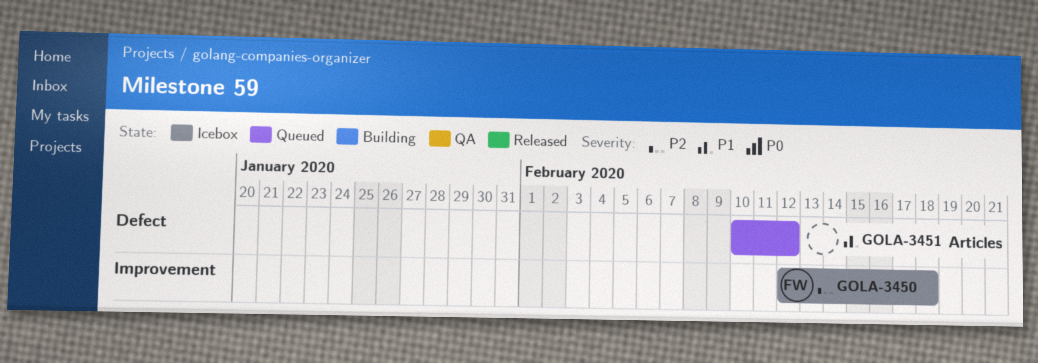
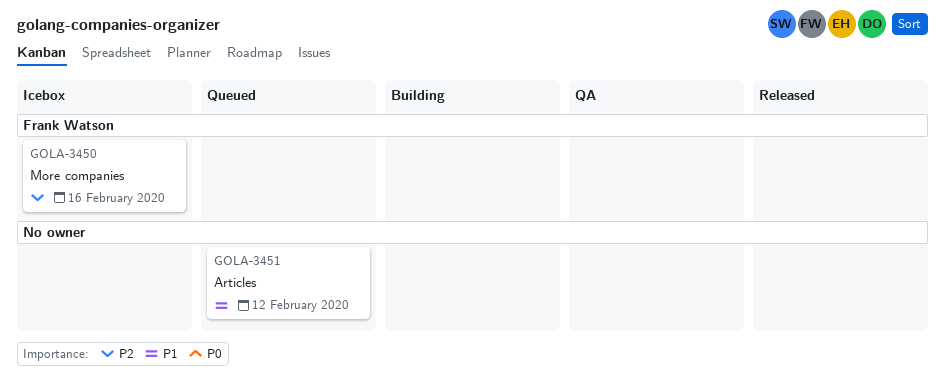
GOLA-3450, due: Feb 18 -> Feb 16

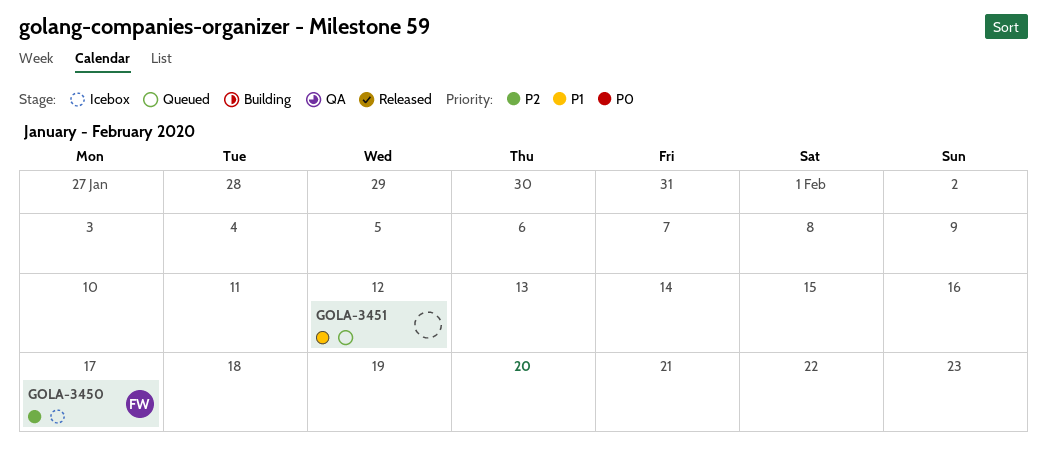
GOLA-3450, due: Feb 16 -> Feb 17

